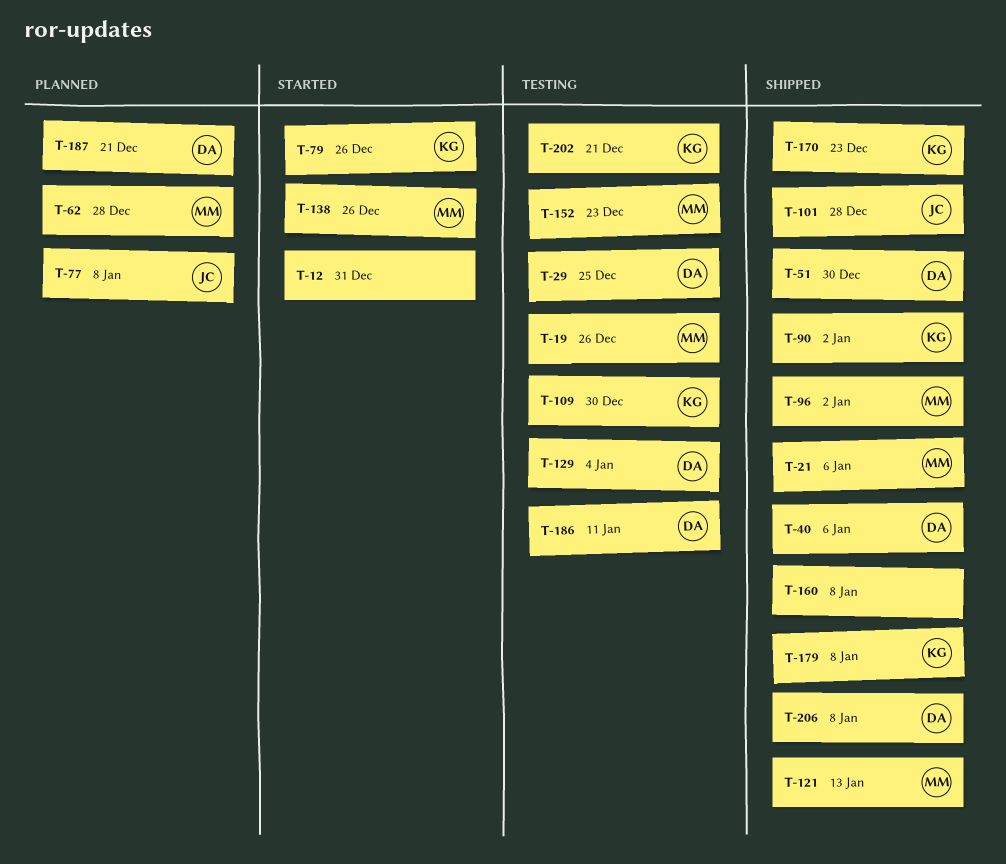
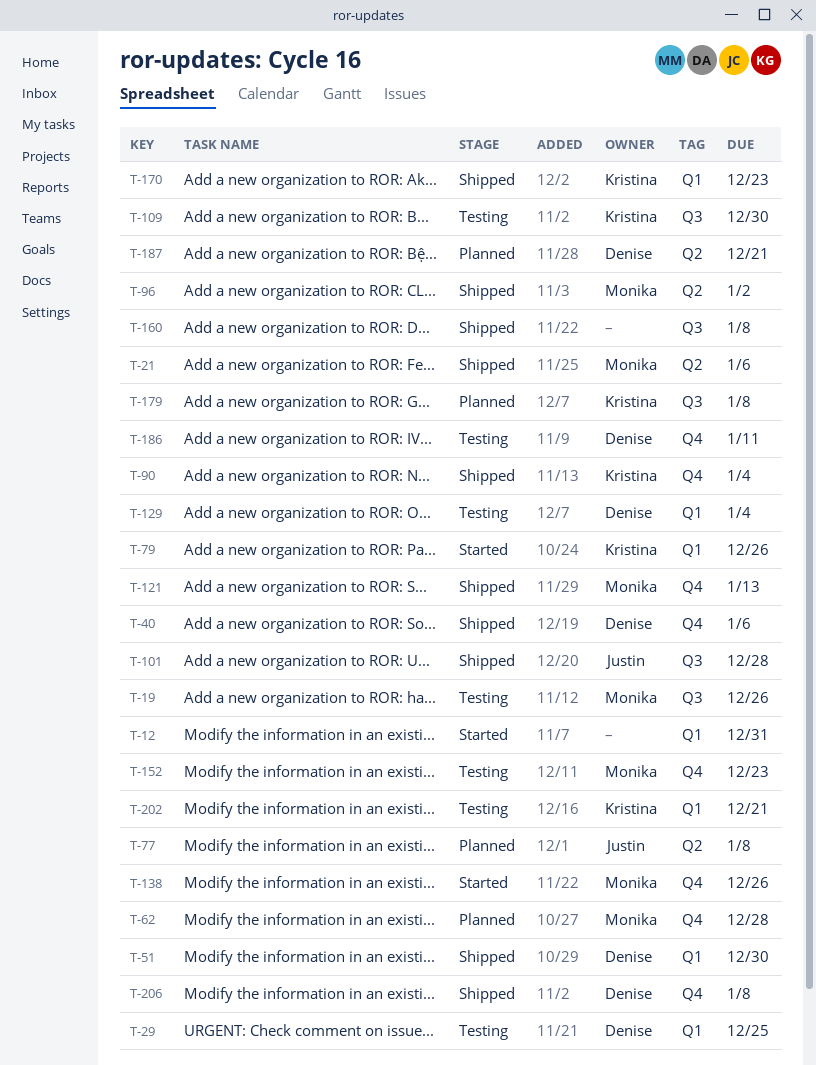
T-90, due: Jan 2 -> Jan 4
T-179, status: Shipped -> Planned

